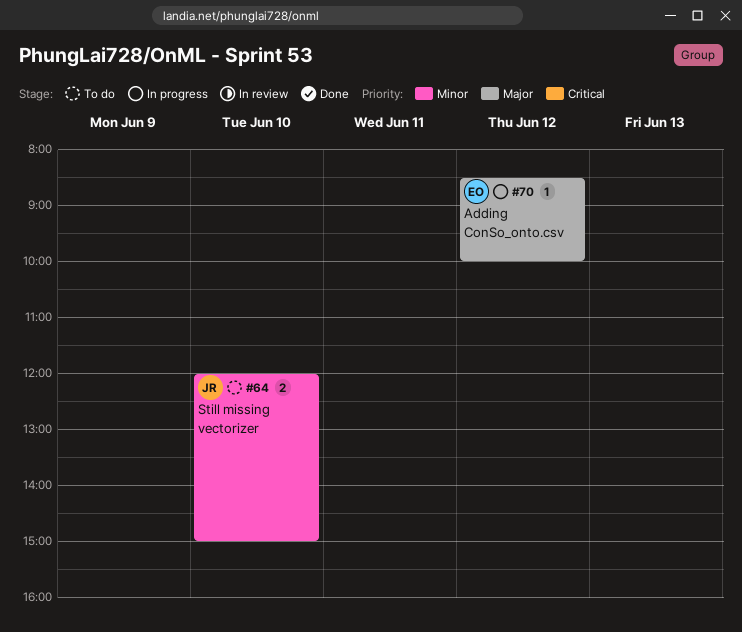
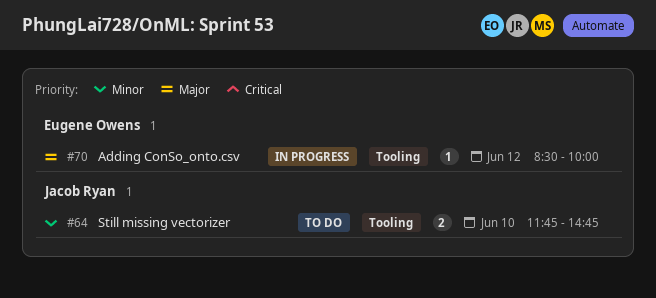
#64, begins: 12:00 -> 11:45
#64, ends: 15:00 -> 14:45

